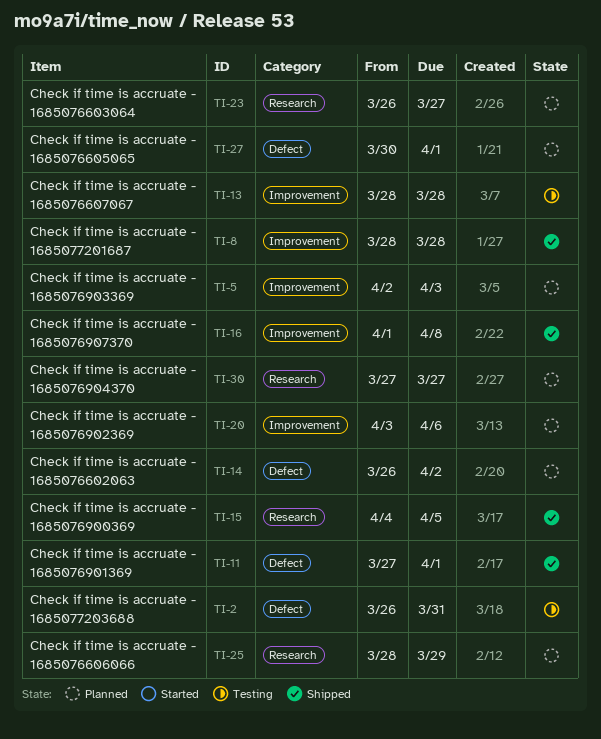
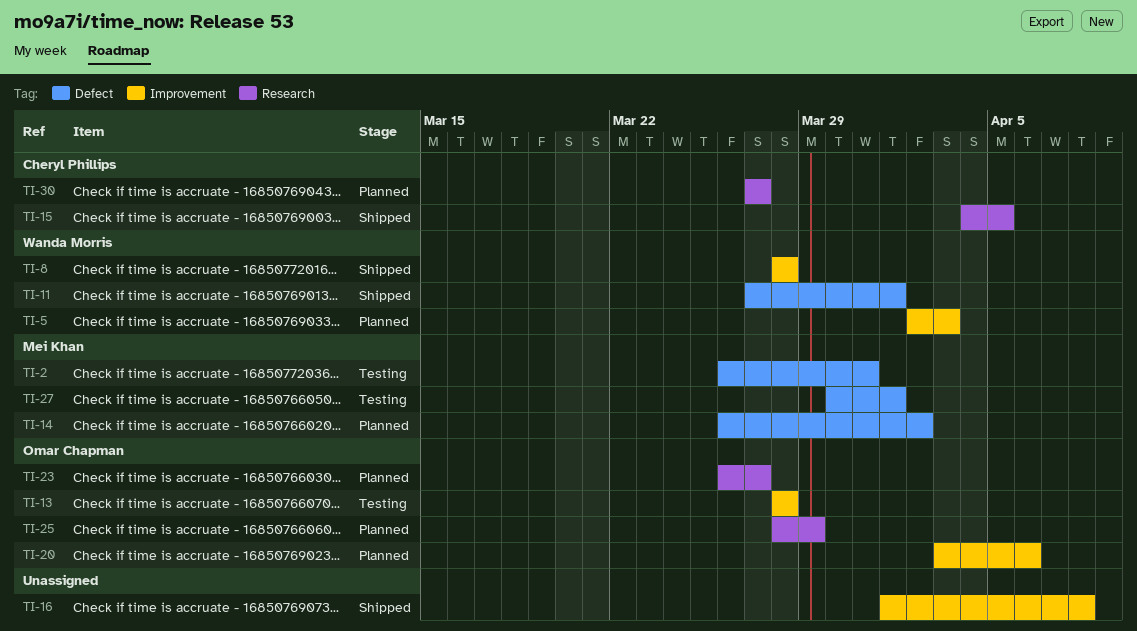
TI-27, status: Planned -> Testing

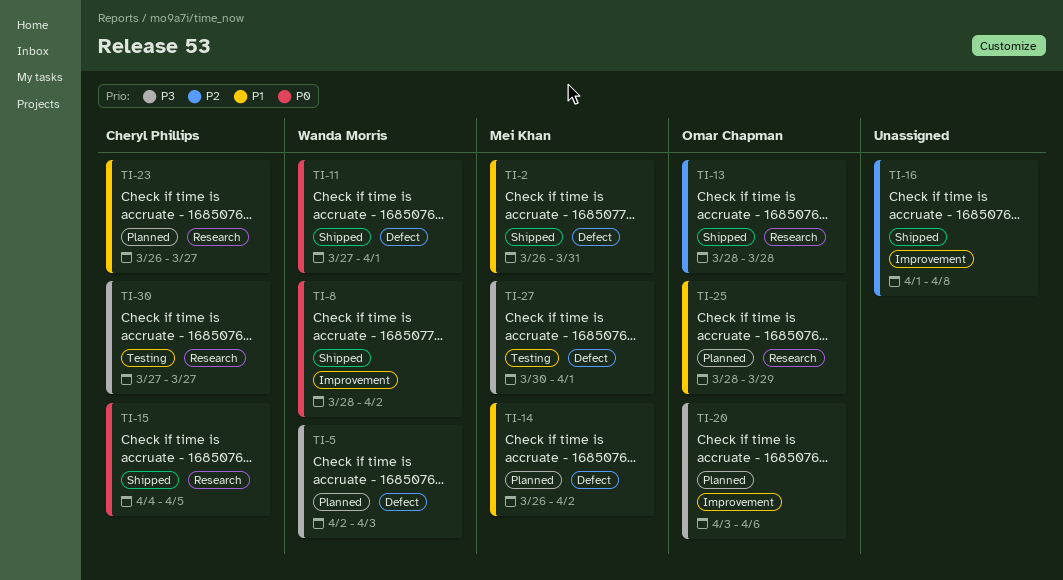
TI-2, status: Testing -> Shipped
TI-5, label: Improvement -> Defect
TI-8, due: Mar 28 -> Apr 2
TI-13, status: Testing -> Shipped
TI-13, label: Improvement -> Research
TI-23, owner: Omar Chapman -> Cheryl Phillips
TI-30, status: Planned -> Testing

